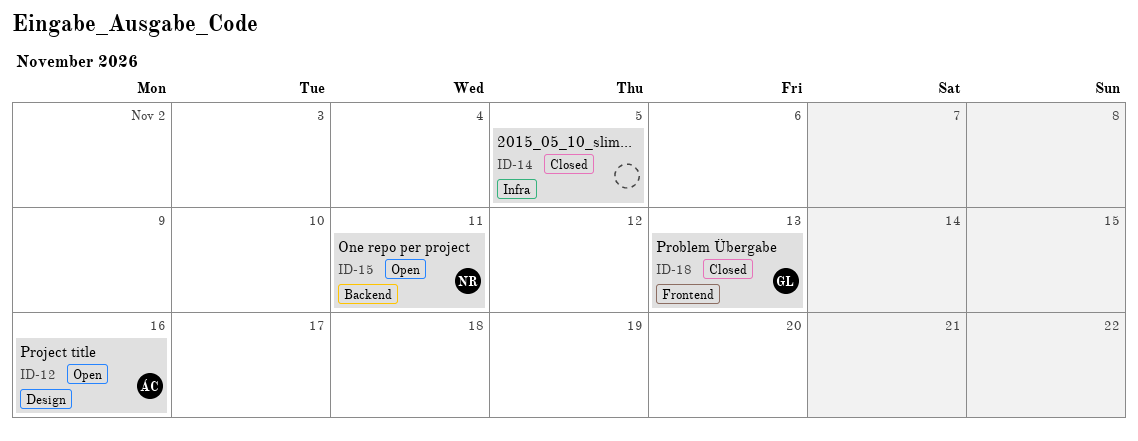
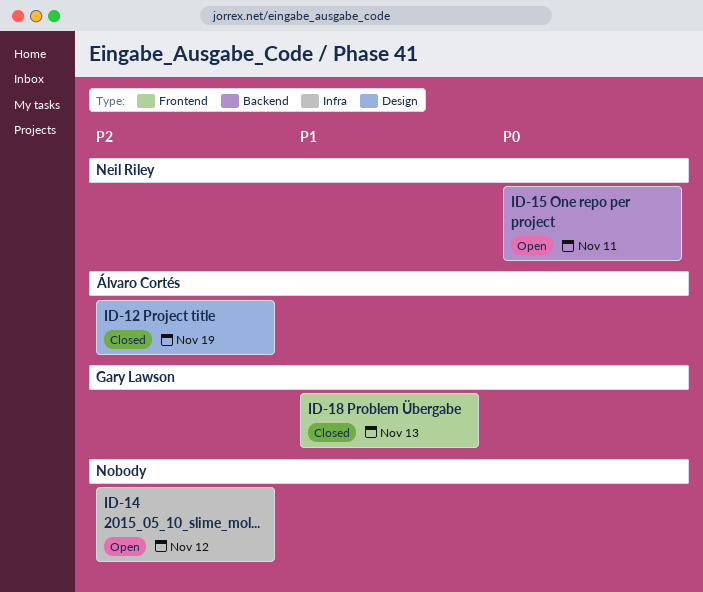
ID-12, status: Open -> Closed
ID-12, due: Nov 16 -> Nov 19
ID-14, status: Closed -> Open
ID-14, due: Nov 5 -> Nov 12

